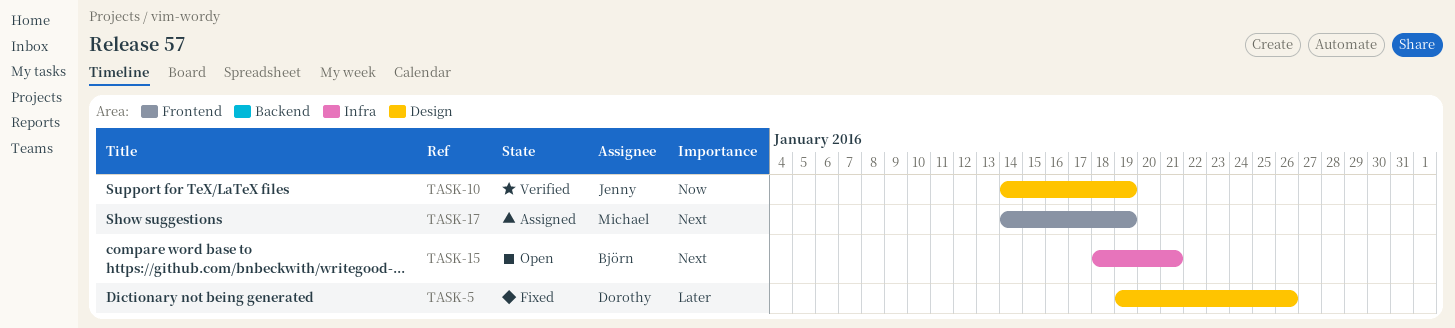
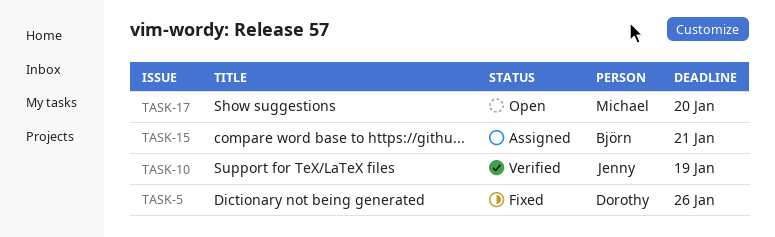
TASK-15, status: Open -> Assigned
TASK-17, status: Assigned -> Open
TASK-17, due: Jan 19 -> Jan 20

